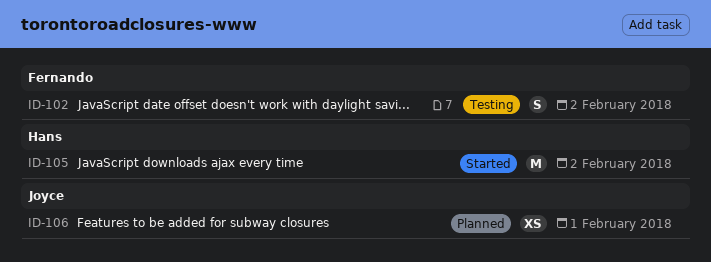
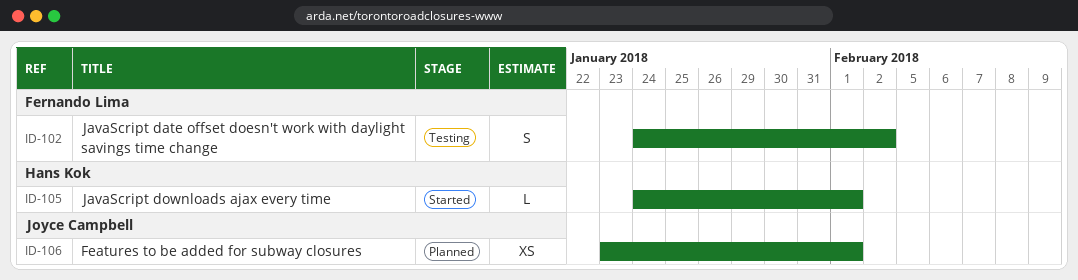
ID-105, estimate: M -> L
ID-105, due: Feb 2 -> Feb 1

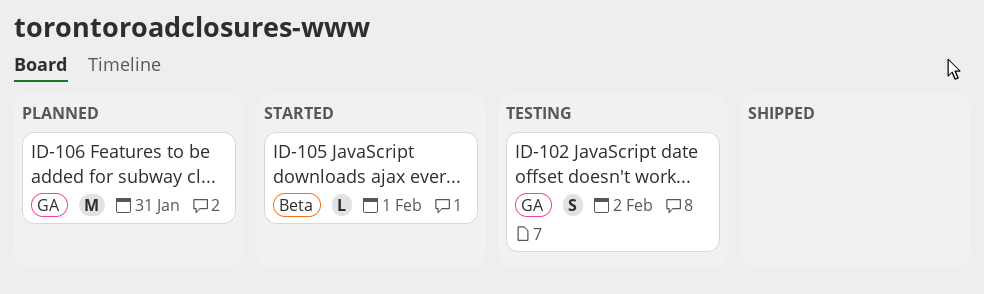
ID-106, estimate: XS -> M
ID-106, due: Feb 1 -> Jan 31

